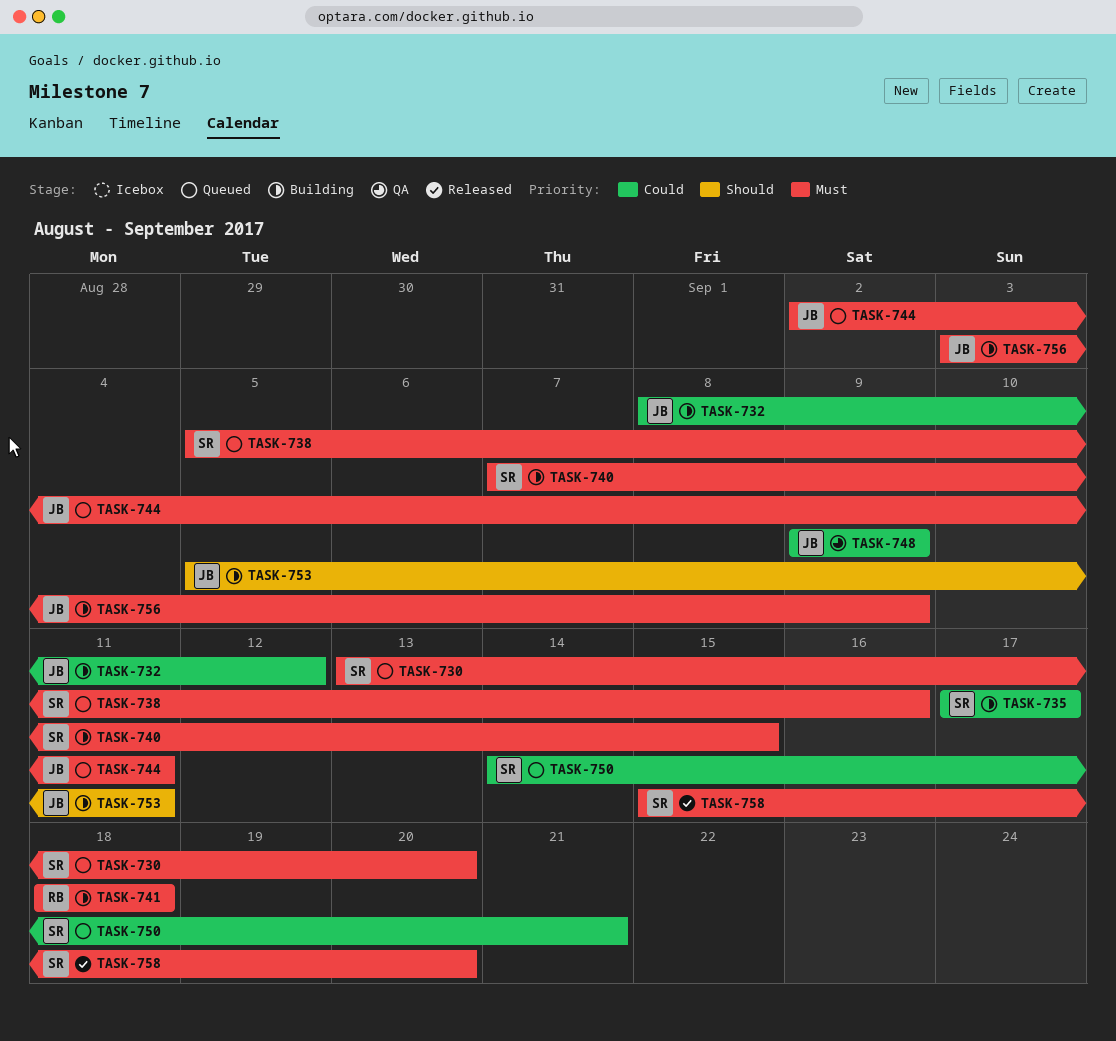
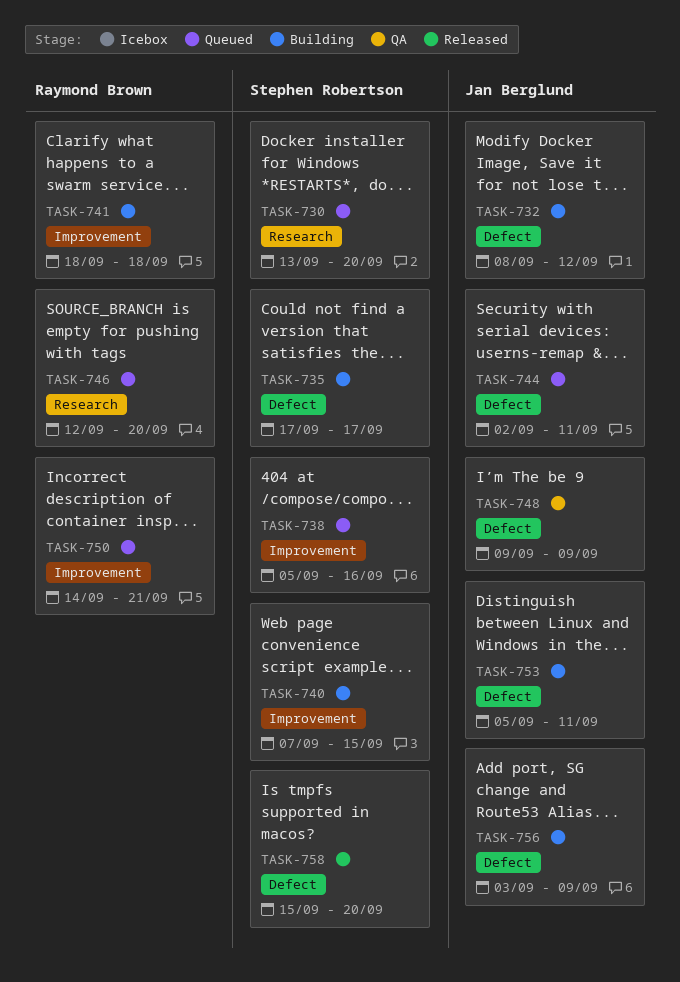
TASK-746: none -> present
TASK-750, owner: Stephen Robertson -> Raymond Brown

